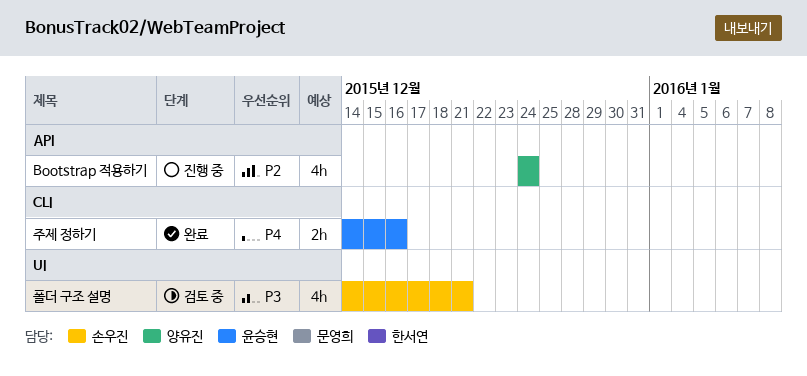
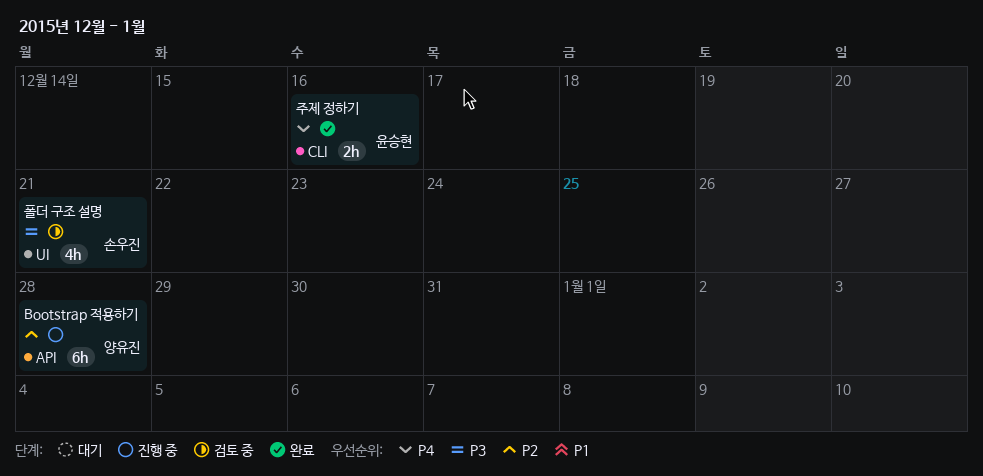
Bootstrap 적용하기, estimate: 4h -> 6h
Bootstrap 적용하기, due: Dec 24 -> Dec 28

